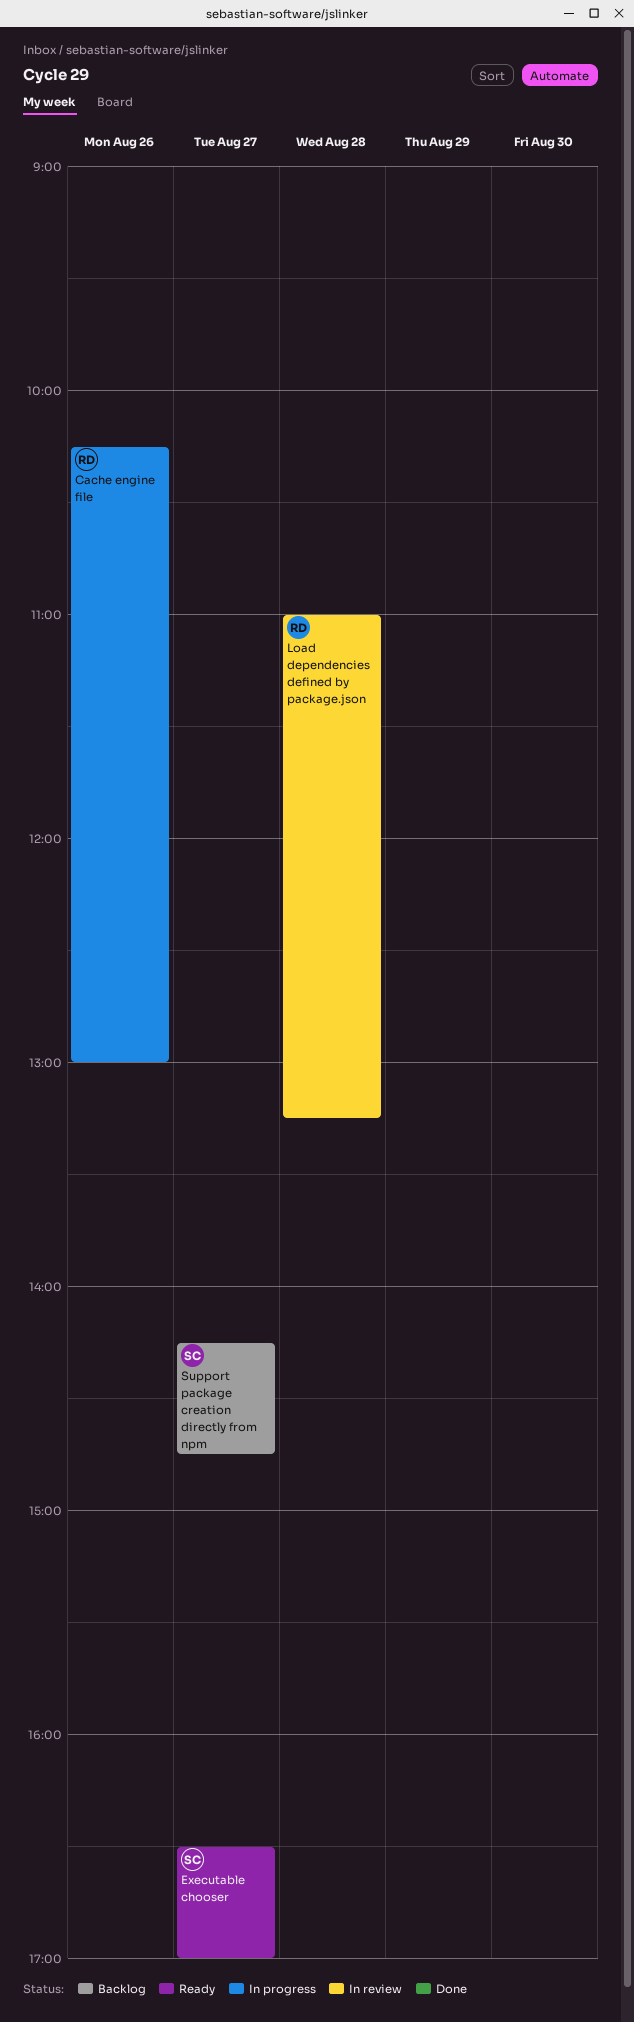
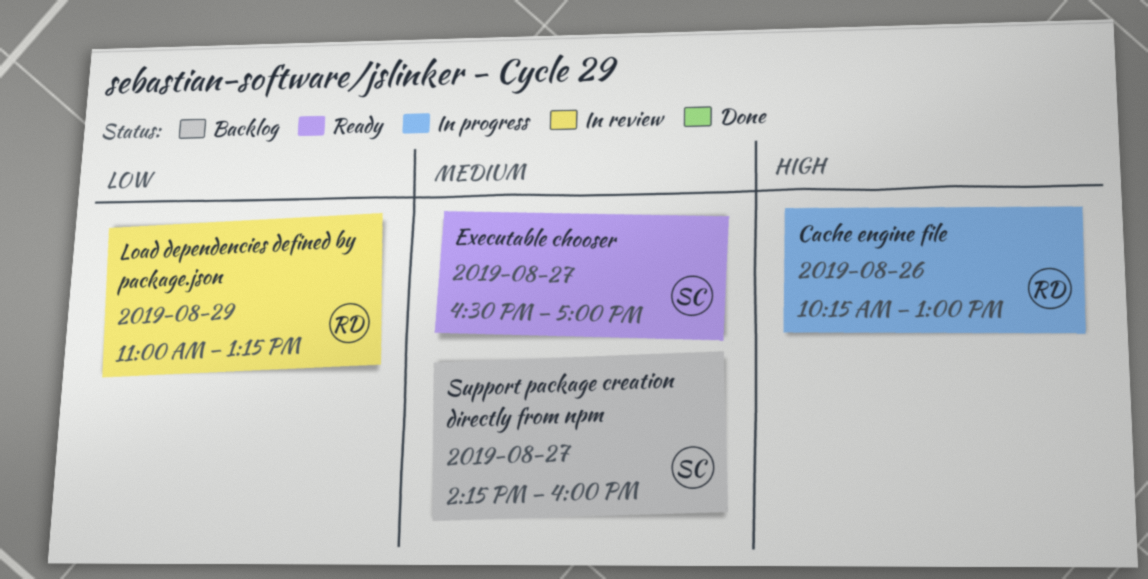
Load dependencies defined by package.json, day: Aug 28 -> Aug 29
Support package creation directly from npm, ends: 14:45 -> 16:00

